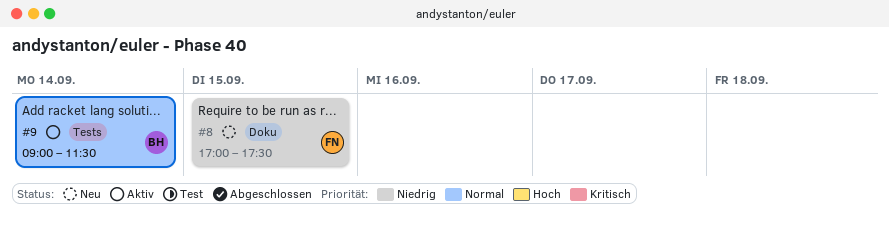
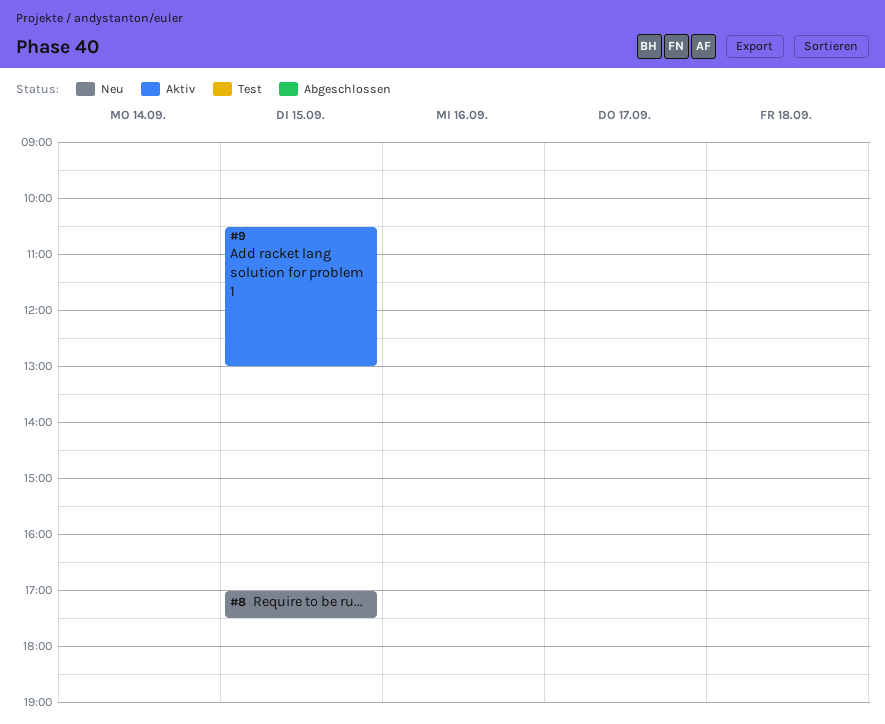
#9, day: Sep 14 -> Sep 15
#9, begins: 09:00 -> 10:30
#9, ends: 11:30 -> 13:00

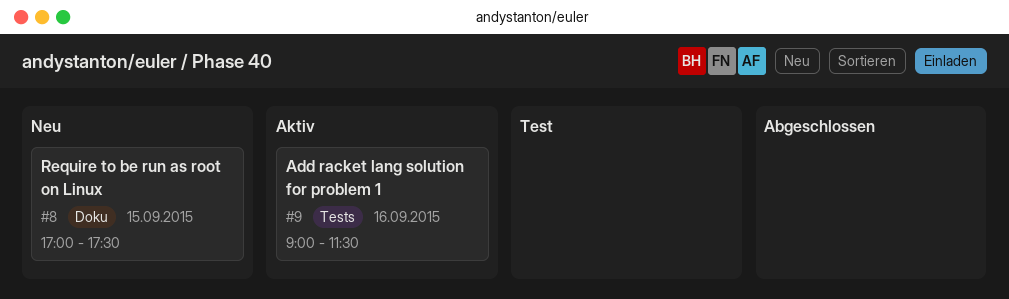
#9, day: Sep 15 -> Sep 16
#9, begins: 10:30 -> 09:00
#9, ends: 13:00 -> 11:30

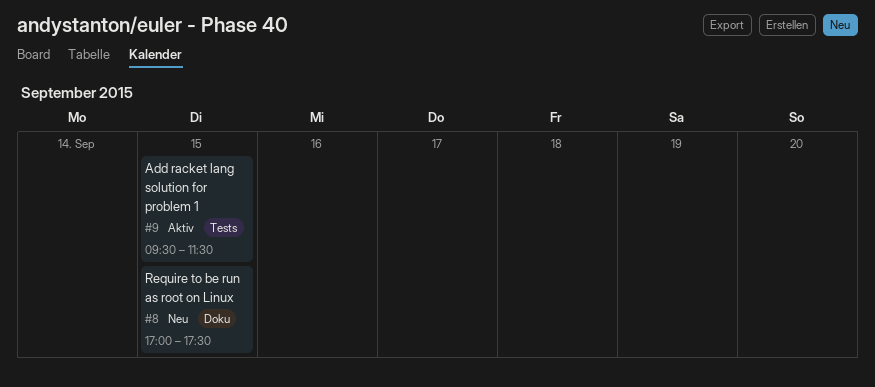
#9, day: Sep 16 -> Sep 15
#9, begins: 09:00 -> 09:30

